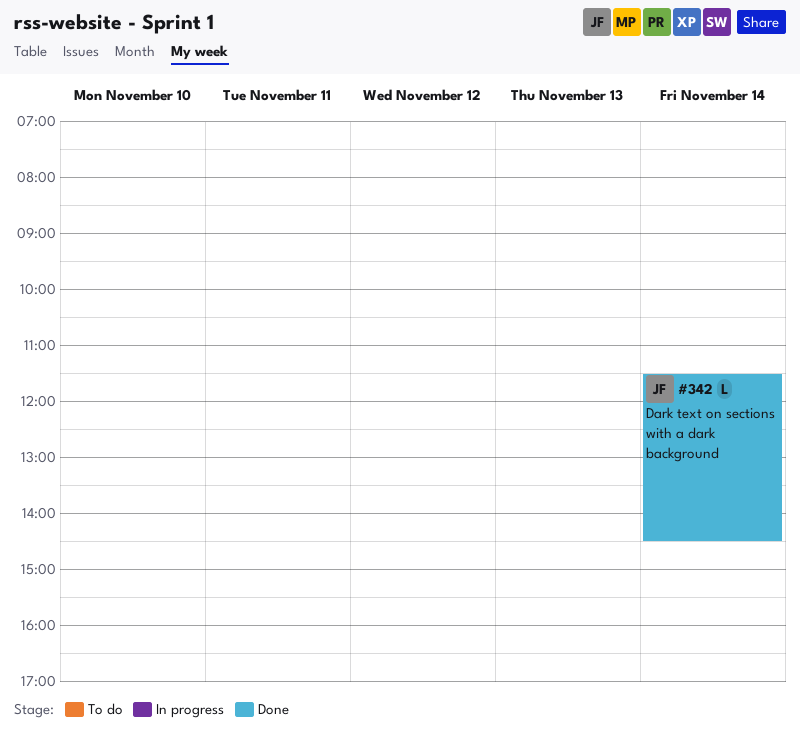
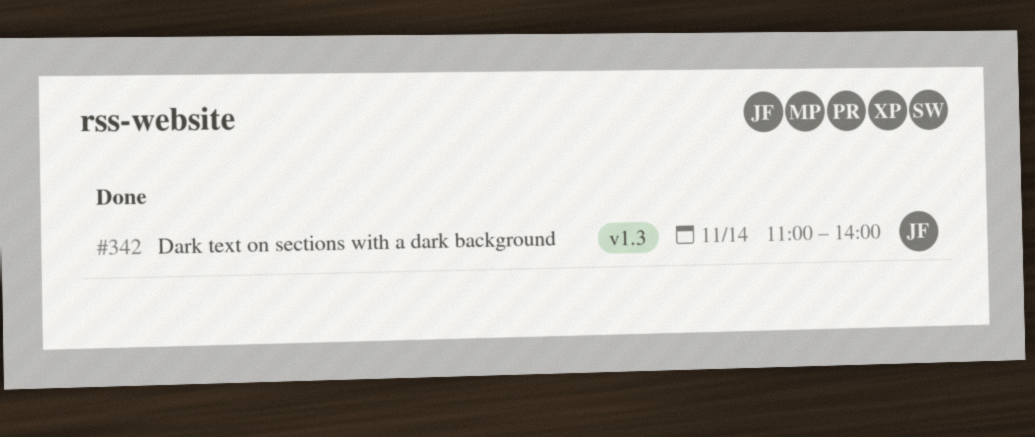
#342, begins: 11:30 -> 11:00
#342, ends: 14:30 -> 14:00

